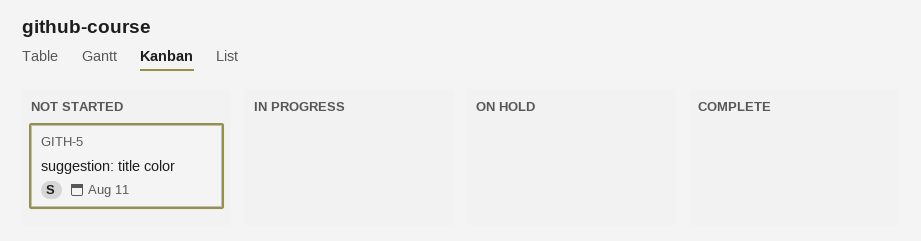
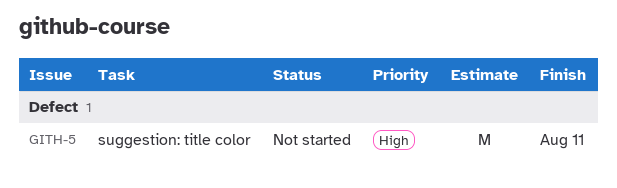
GITH-5, estimate: S -> M

